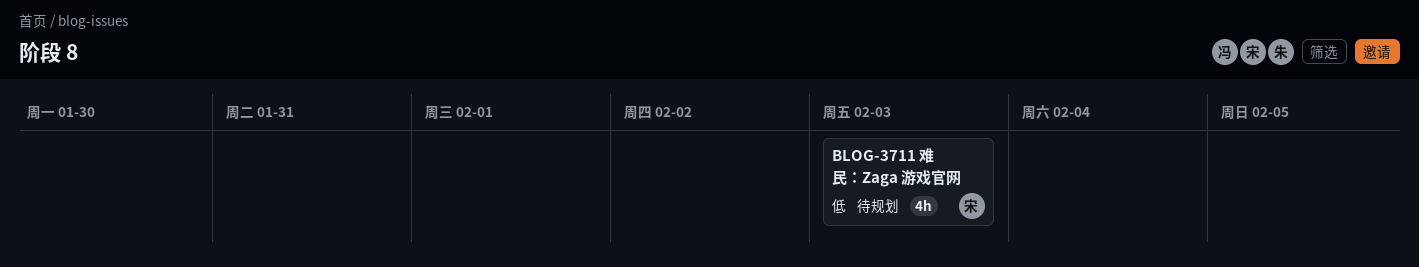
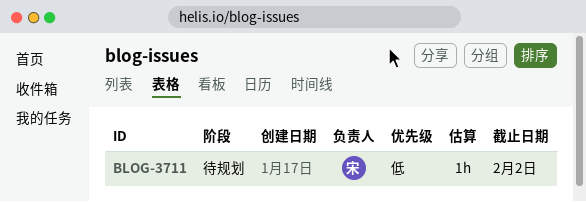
BLOG-3711, estimate: 4h -> 1h
BLOG-3711, due: Feb 3 -> Feb 2

